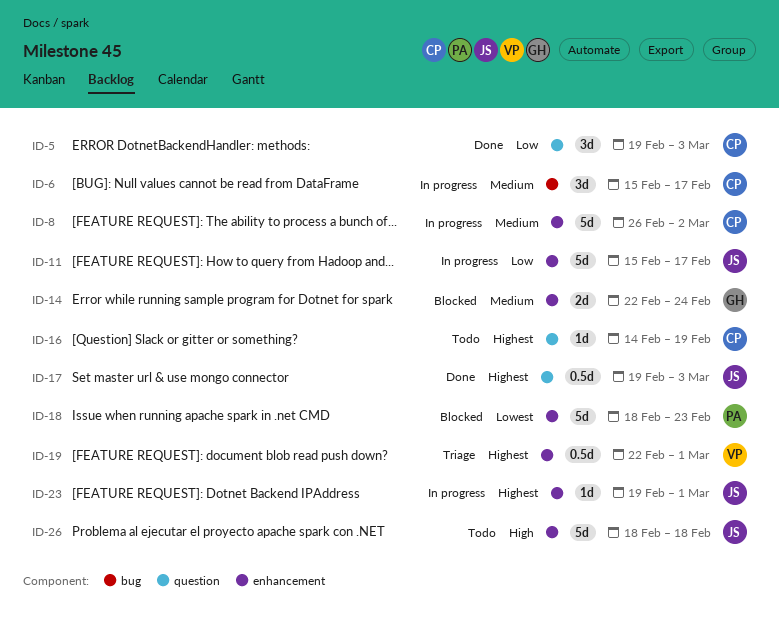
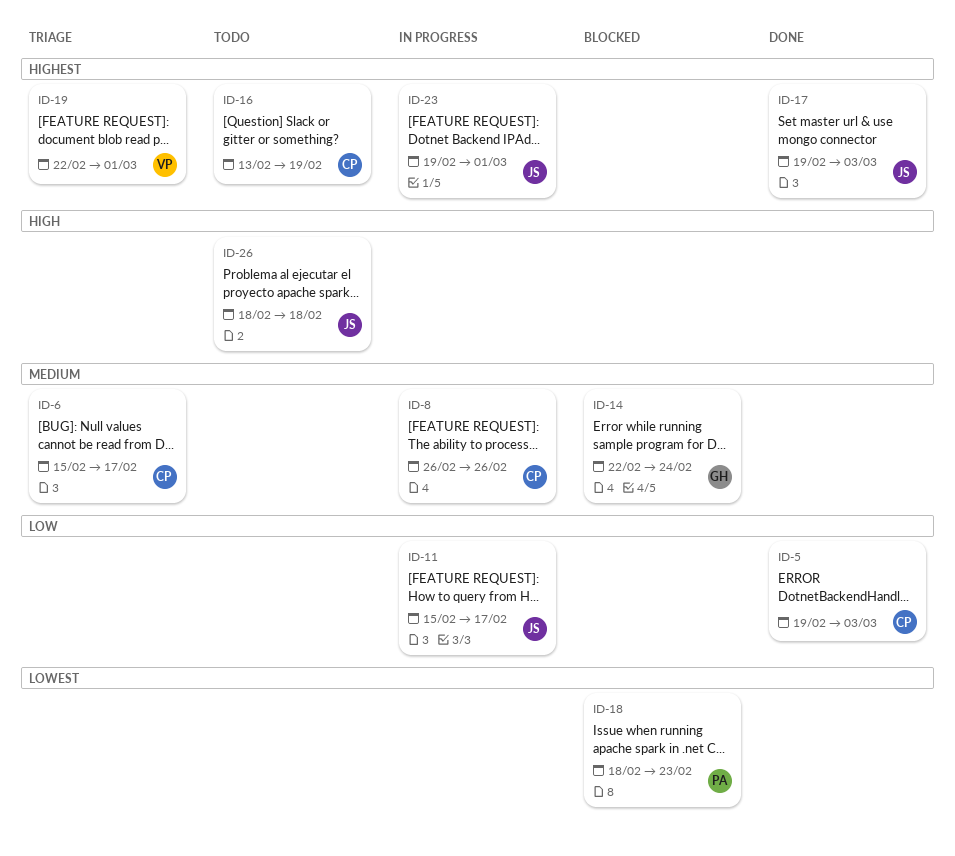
ID-6, status: In progress -> Triage
ID-8, due: Mar 2 -> Feb 26
ID-16, start: Feb 14 -> Feb 13

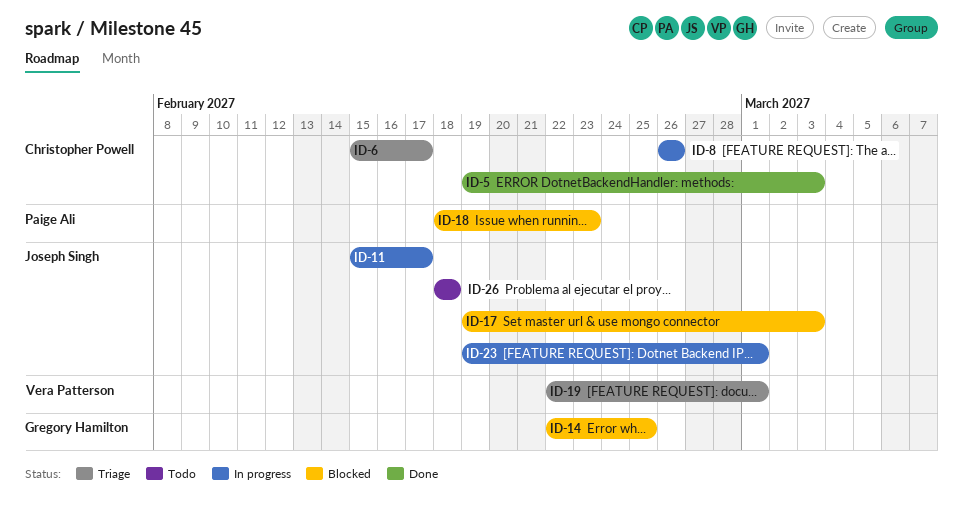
ID-14, due: Feb 24 -> Feb 25
ID-16: present -> none
ID-17, status: Done -> Blocked

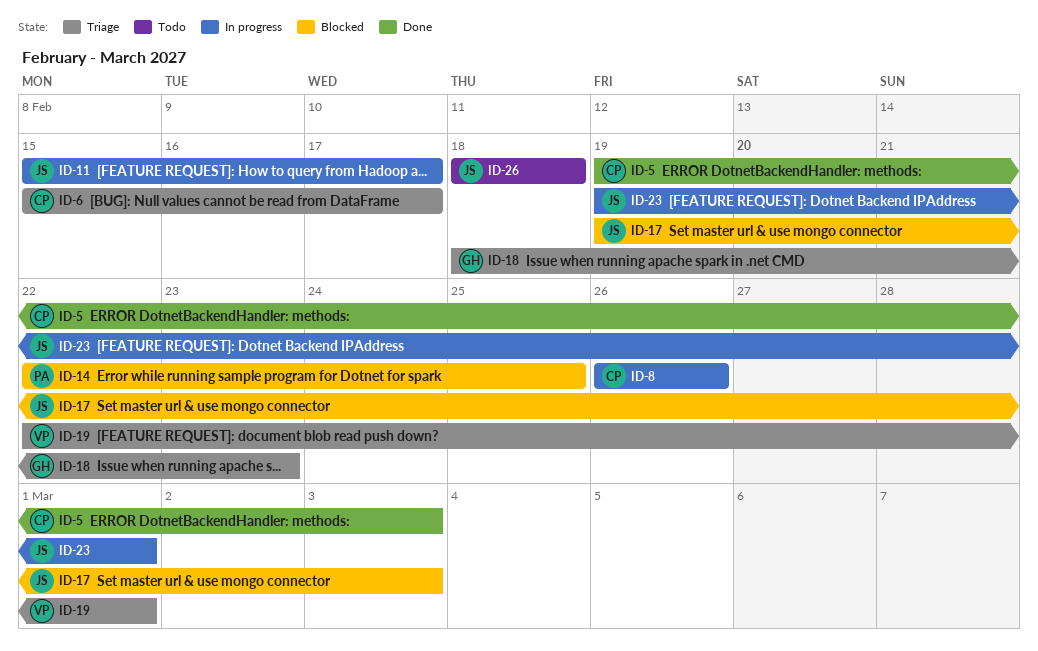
ID-14, owner: Gregory Hamilton -> Paige Ali
ID-18, status: Blocked -> Triage
ID-18, owner: Paige Ali -> Gregory Hamilton

